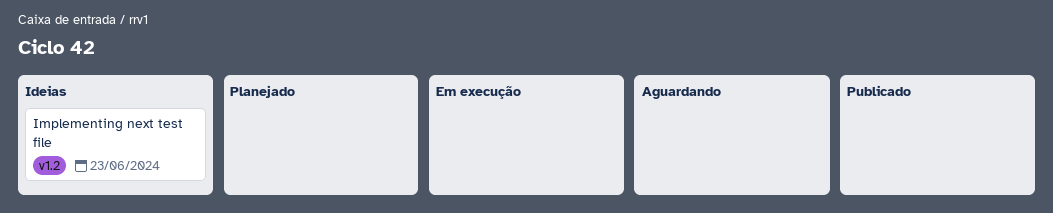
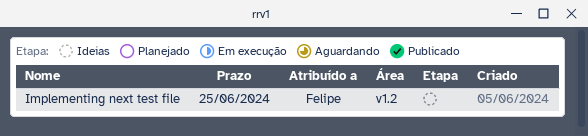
Implementing next test file, due: Jun 23 -> Jun 25

